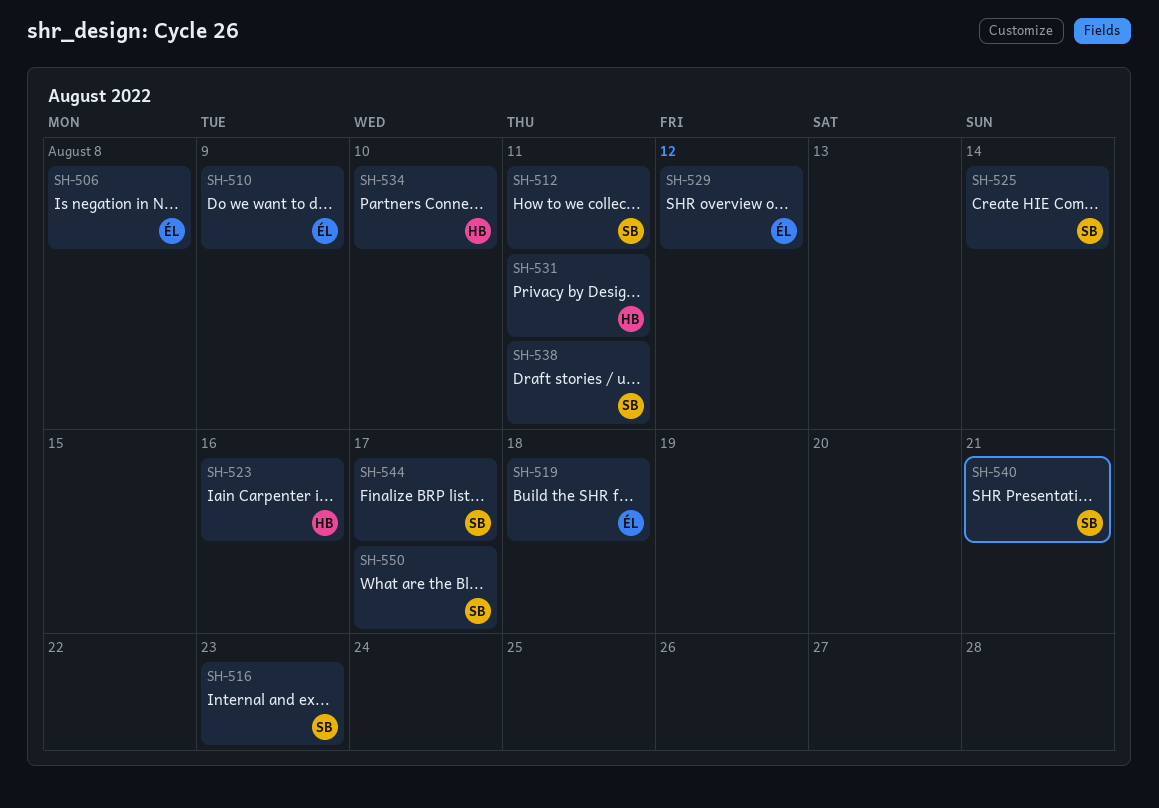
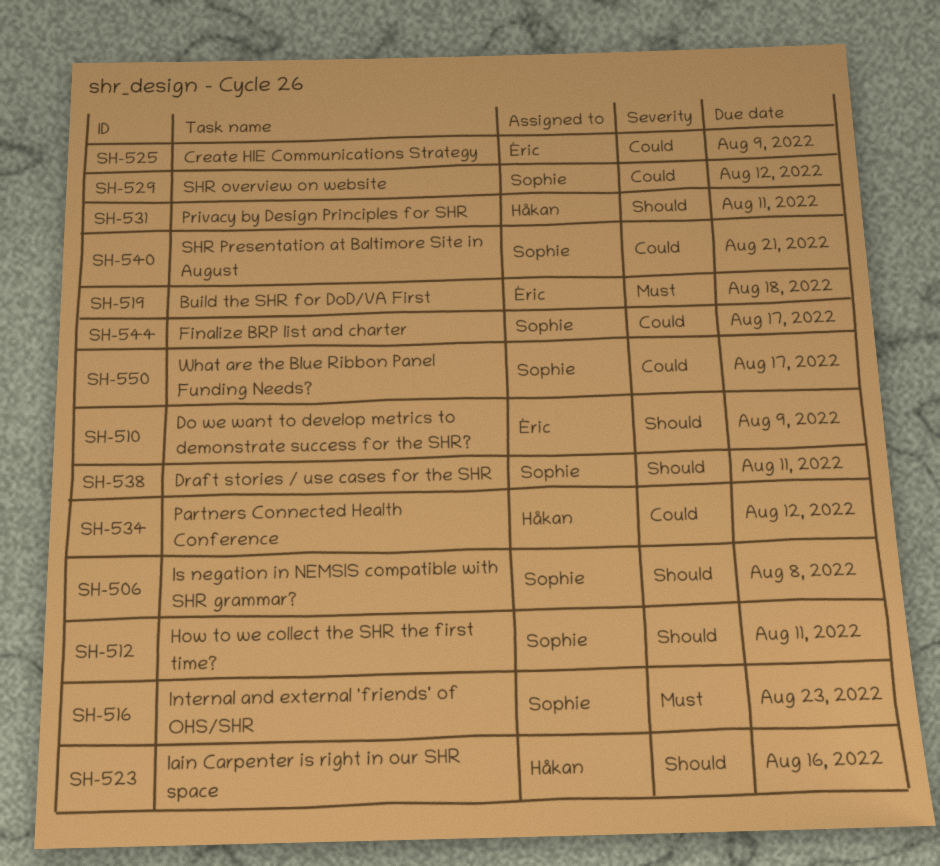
SH-506, owner: Éric -> Sophie
SH-525, owner: Sophie -> Éric
SH-525, due: Aug 14 -> Aug 9
SH-529, owner: Éric -> Sophie
SH-534, due: Aug 10 -> Aug 12

